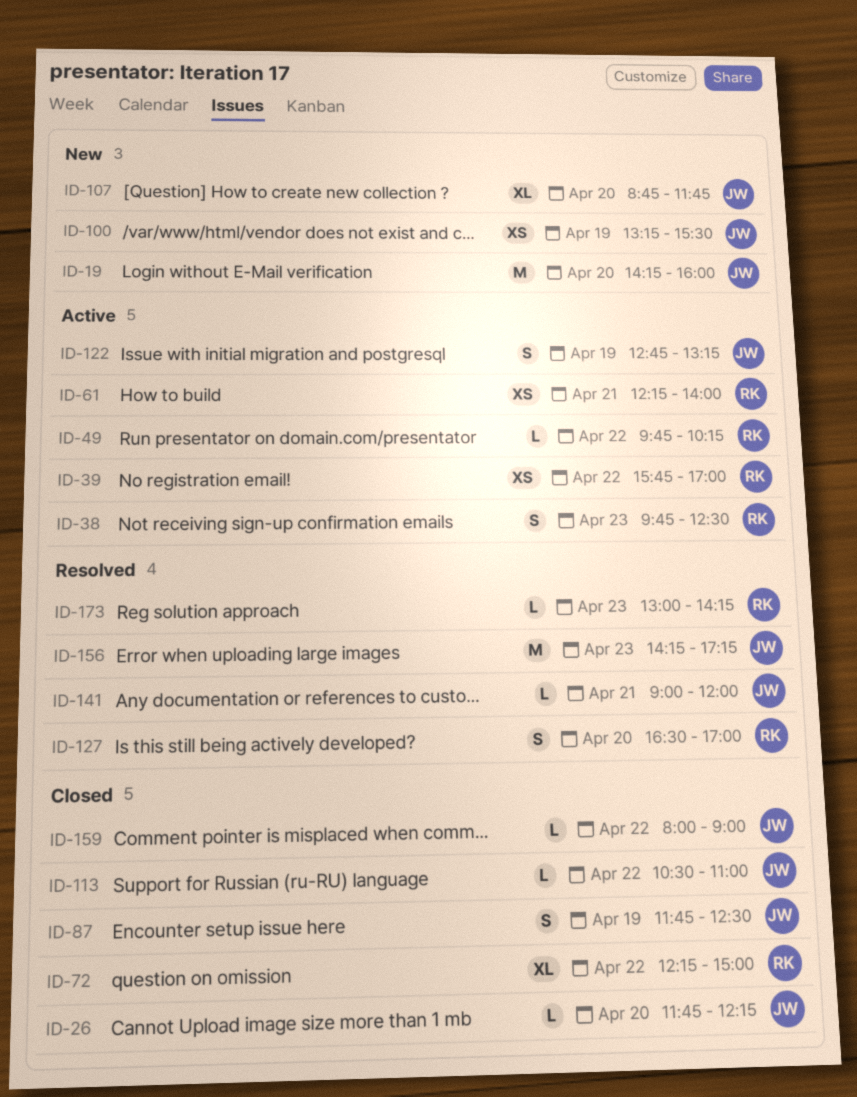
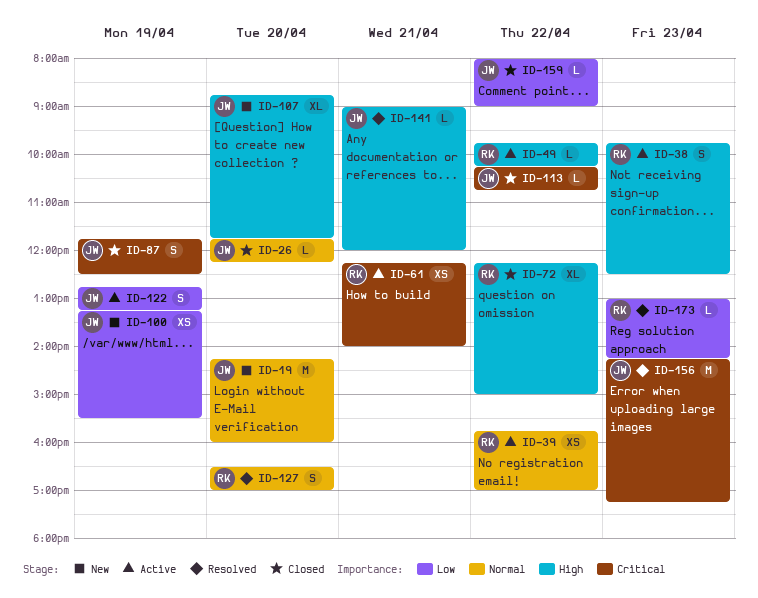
ID-113, begins: 10:30 -> 10:15
ID-113, ends: 11:00 -> 10:45

